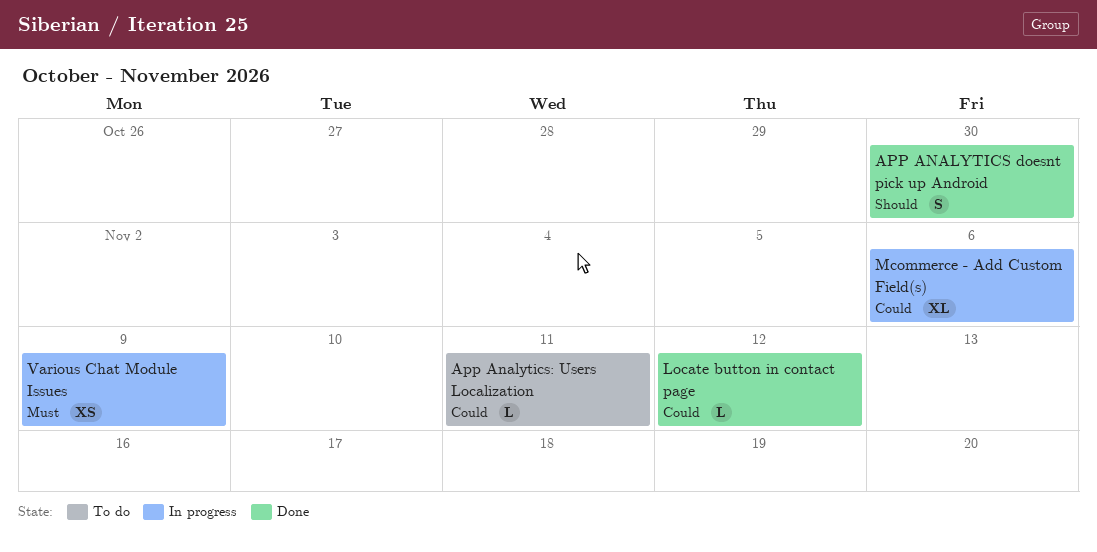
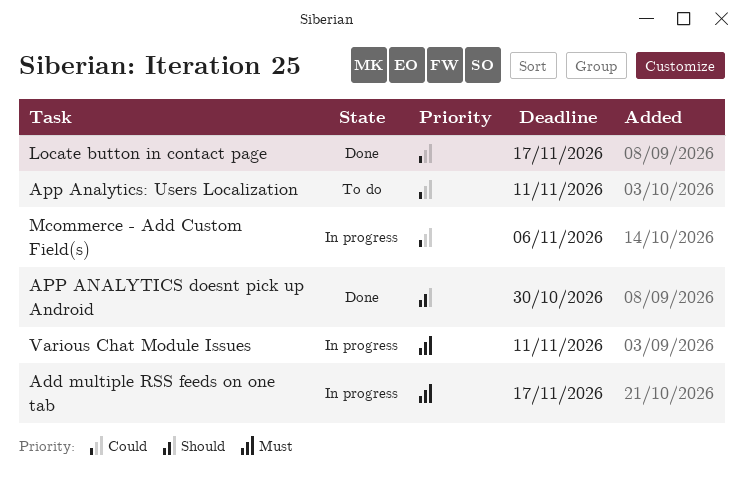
Add multiple RSS feeds on one tab: none -> present
Locate button in contact page, due: Nov 12 -> Nov 17
Various Chat Module Issues, due: Nov 9 -> Nov 11

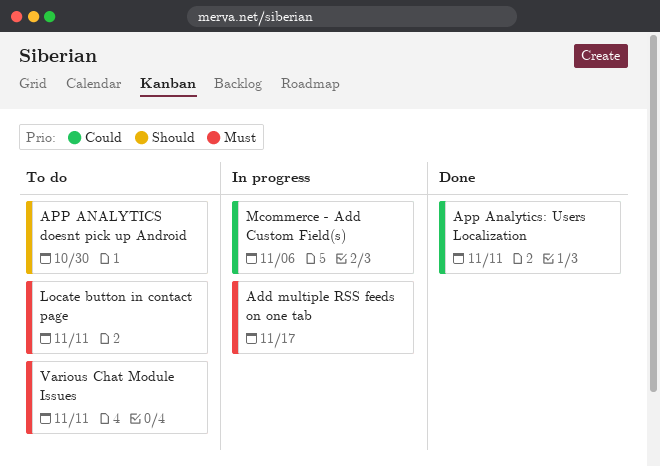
APP ANALYTICS doesnt pick up Android, status: Done -> To do
App Analytics: Users Localization, status: To do -> Done
Locate button in contact page, status: Done -> To do
Locate button in contact page, priority: Could -> Must
Locate button in contact page, due: Nov 17 -> Nov 11
Various Chat Module Issues, status: In progress -> To do

